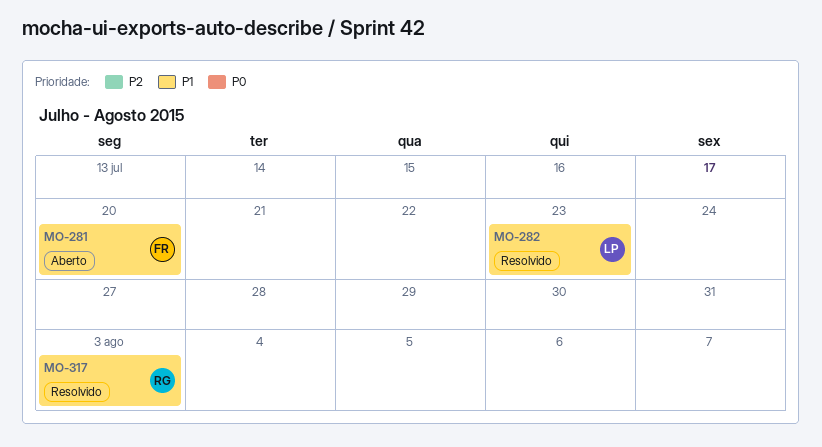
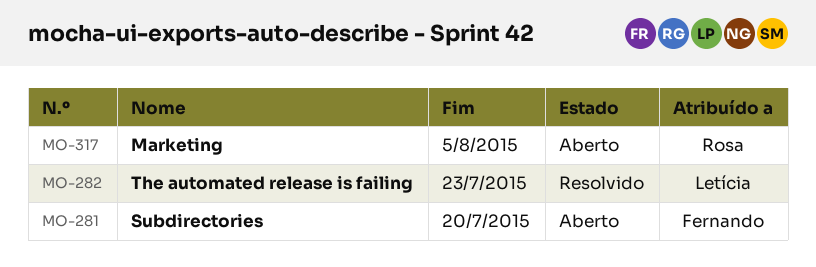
MO-317, status: Resolvido -> Aberto
MO-317, due: Aug 3 -> Aug 5

